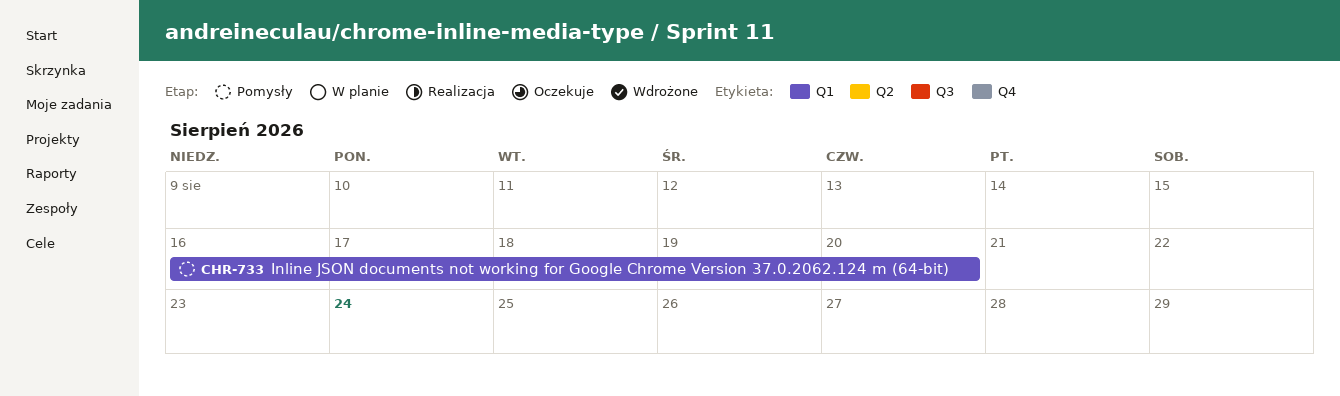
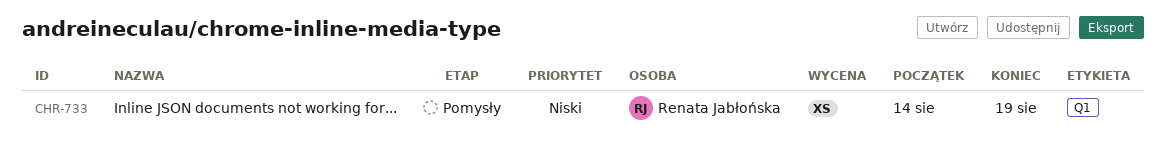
CHR-733, start: Aug 16 -> Aug 14
CHR-733, due: Aug 20 -> Aug 19

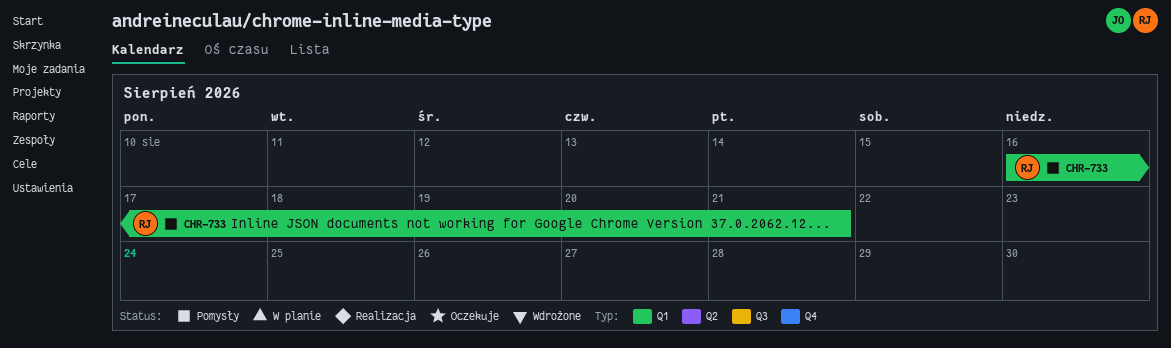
CHR-733, start: Aug 14 -> Aug 16
CHR-733, due: Aug 19 -> Aug 21

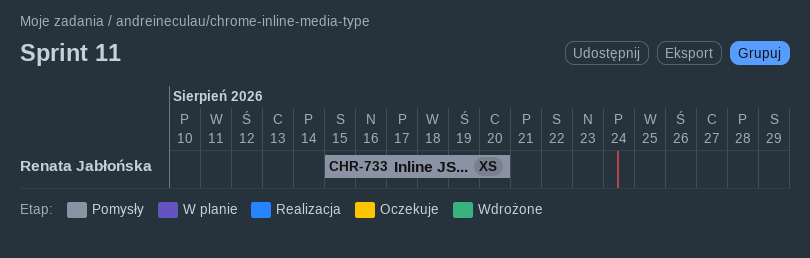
CHR-733, start: Aug 16 -> Aug 15
CHR-733, due: Aug 21 -> Aug 20

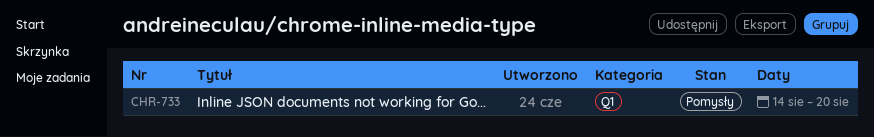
CHR-733, start: Aug 15 -> Aug 14

